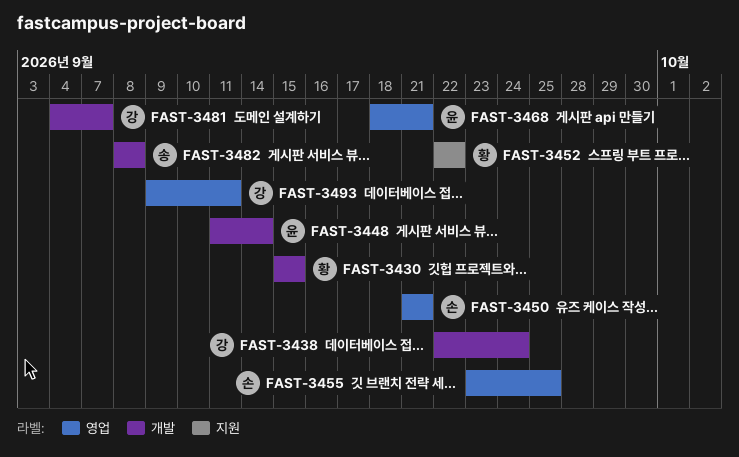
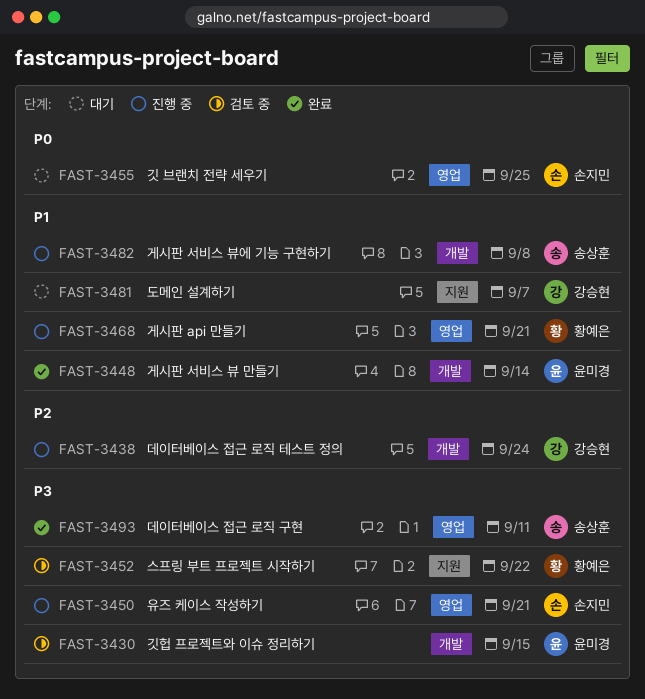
FAST-3430, owner: 황예은 -> 윤미경
FAST-3468, owner: 윤미경 -> 황예은
FAST-3481, label: 개발 -> 지원
FAST-3493, owner: 강승현 -> 송상훈

